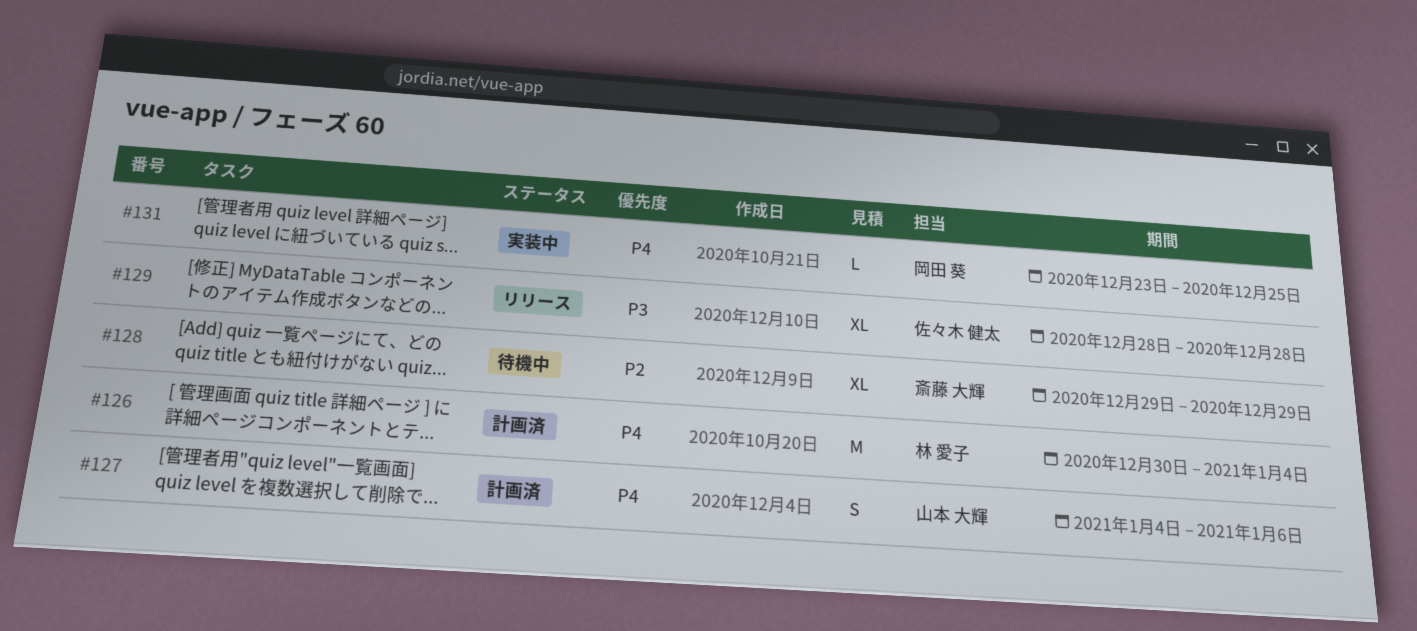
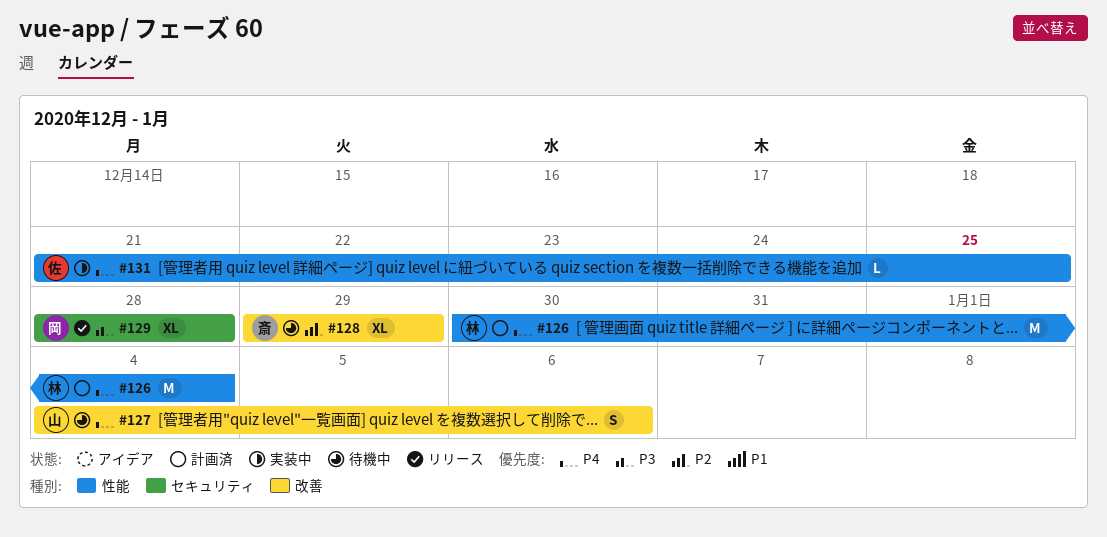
#127, status: 計画済 -> 待機中
#129, owner: 佐々木 健太 -> 岡田 葵
#131, owner: 岡田 葵 -> 佐々木 健太
#131, start: Dec 23 -> Dec 21

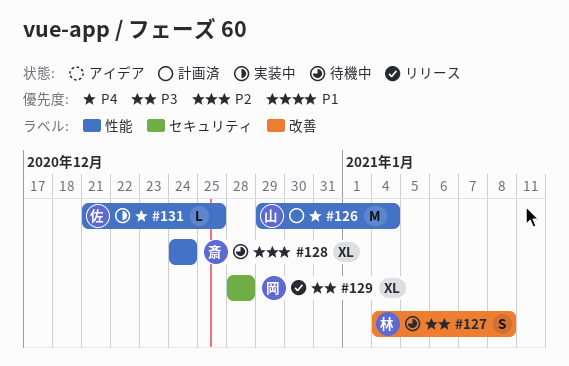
#126, owner: 林 -> 山
#126, start: Dec 30 -> Dec 29
#127, owner: 山 -> 林
#127, priority: P4 -> P3
#127, due: Jan 6 -> Jan 8
#128, label: 改善 -> 性能
#128, start: Dec 29 -> Dec 24
#128, due: Dec 29 -> Dec 24

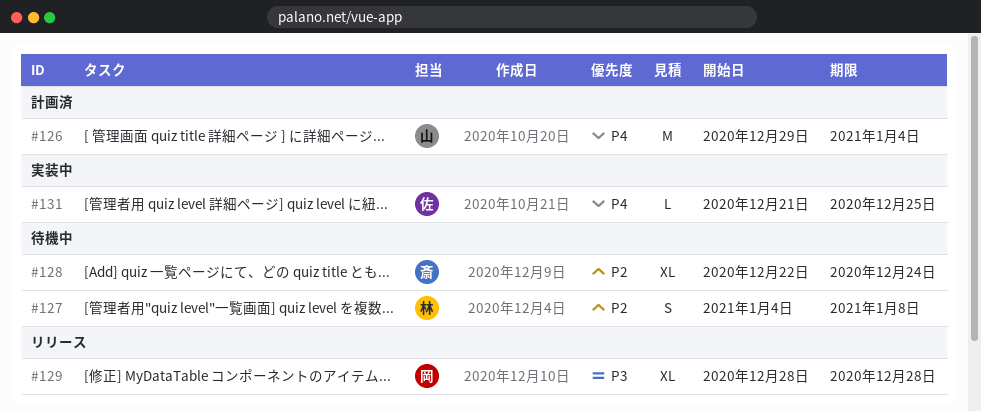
#127, priority: P3 -> P2
#128, start: Dec 24 -> Dec 22

